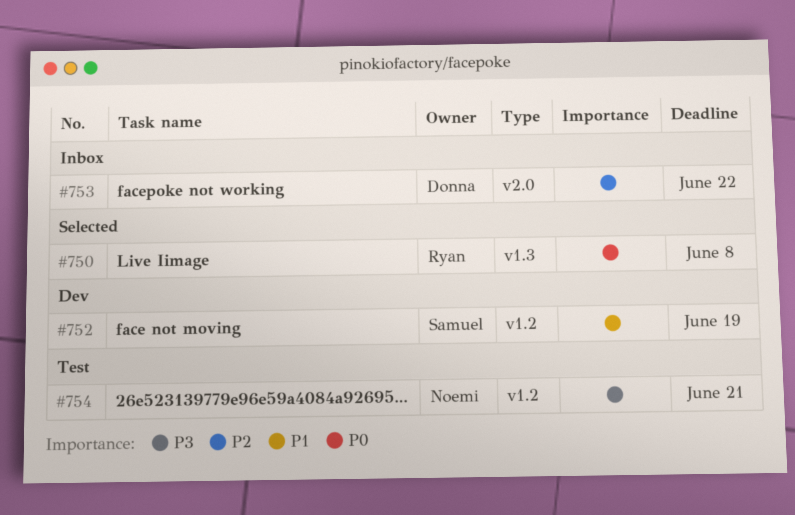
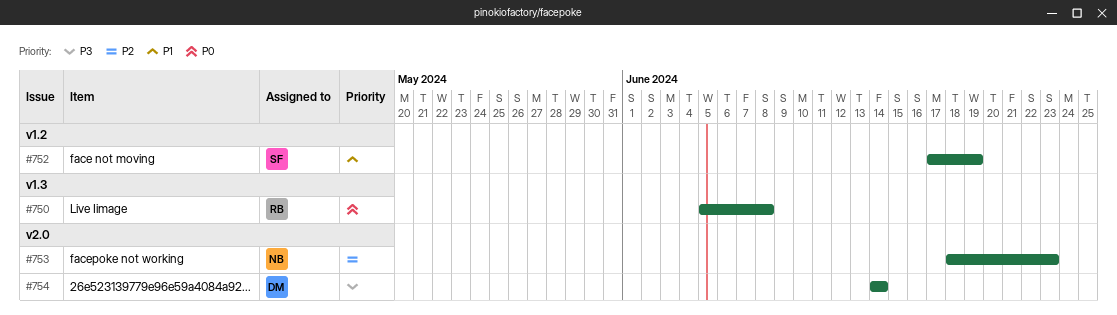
#753, owner: Donna -> Noemi
#753, due: Jun 22 -> Jun 23
#754, owner: Noemi -> Donna
#754, label: v1.2 -> v2.0
#754, due: Jun 21 -> Jun 14

